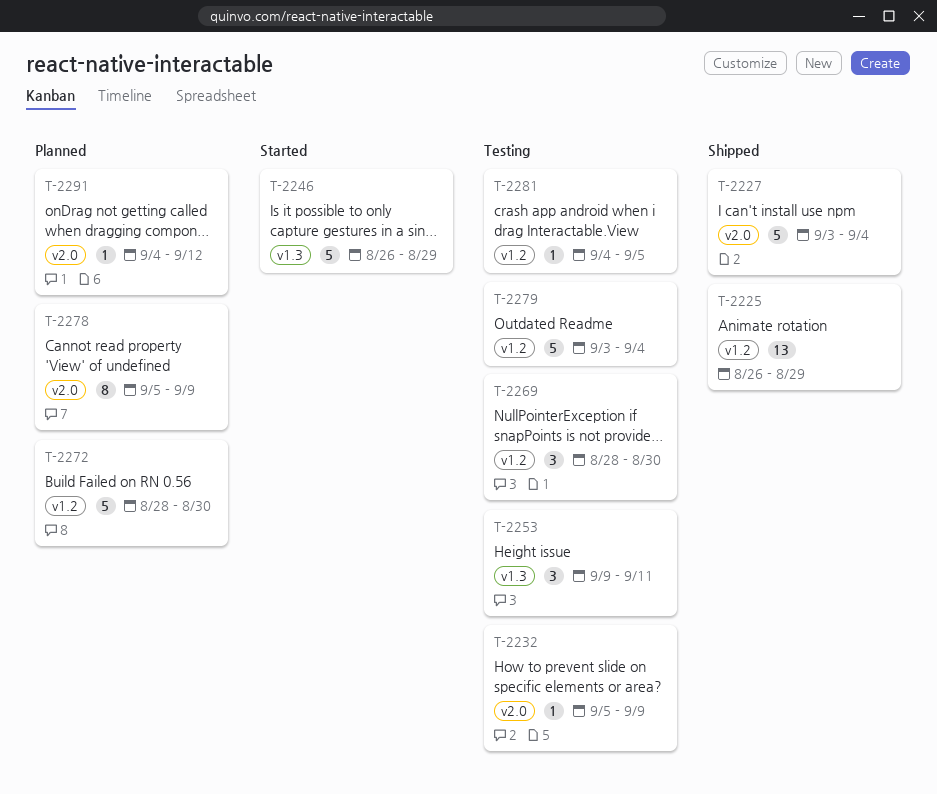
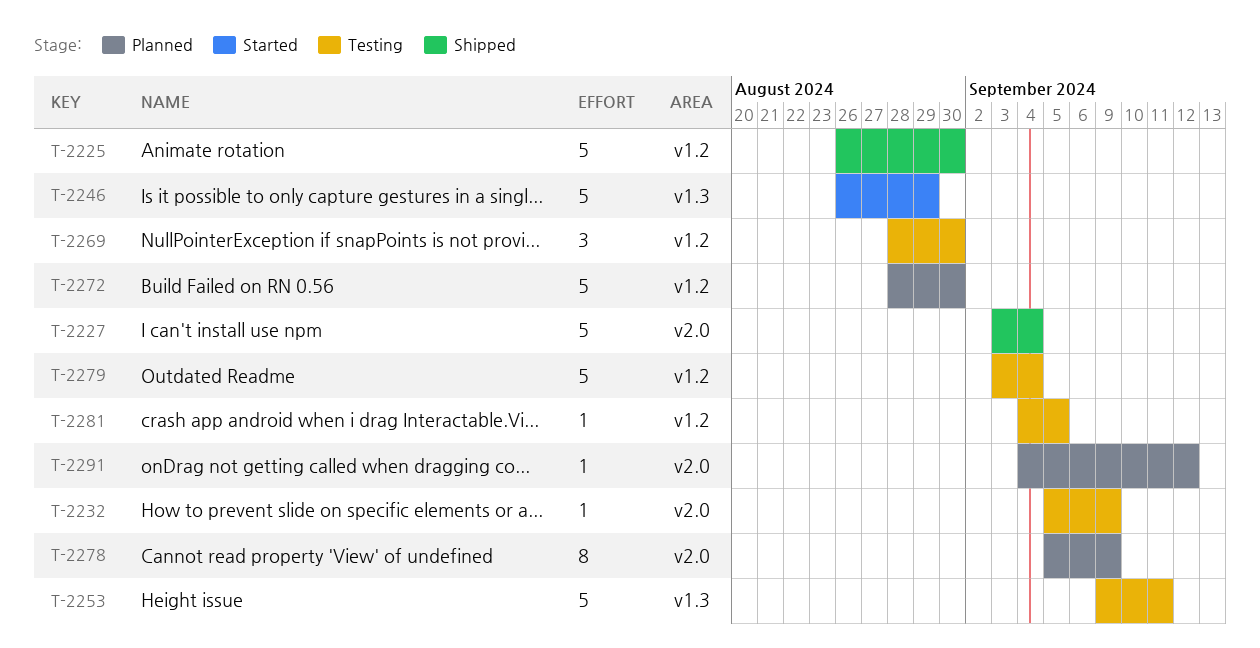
T-2225, estimate: 13 -> 5
T-2225, due: Aug 29 -> Aug 30
T-2253, estimate: 3 -> 5

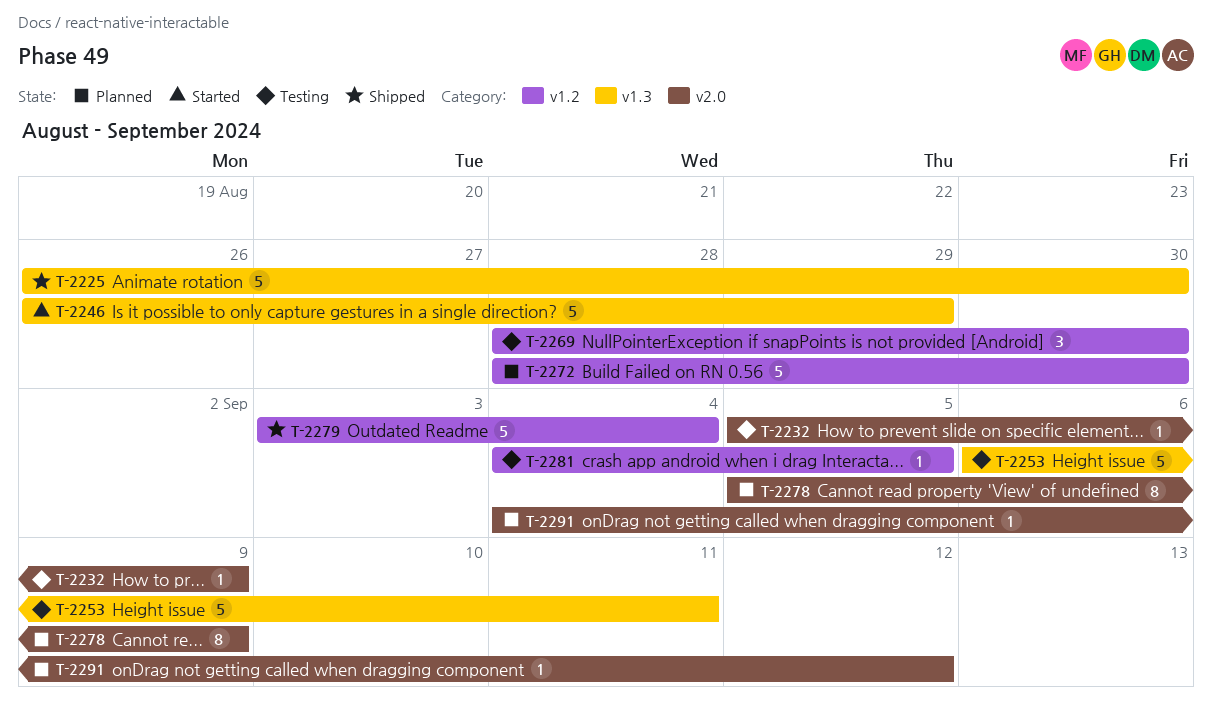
T-2225, label: v1.2 -> v1.3
T-2227: present -> none
T-2253, start: Sep 9 -> Sep 6
T-2279, status: Testing -> Shipped

